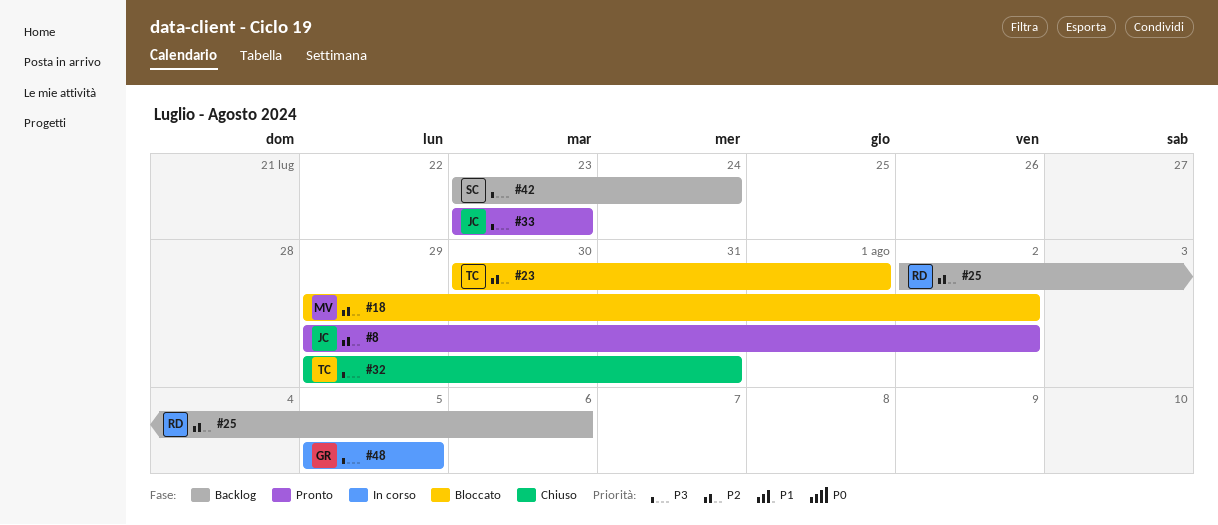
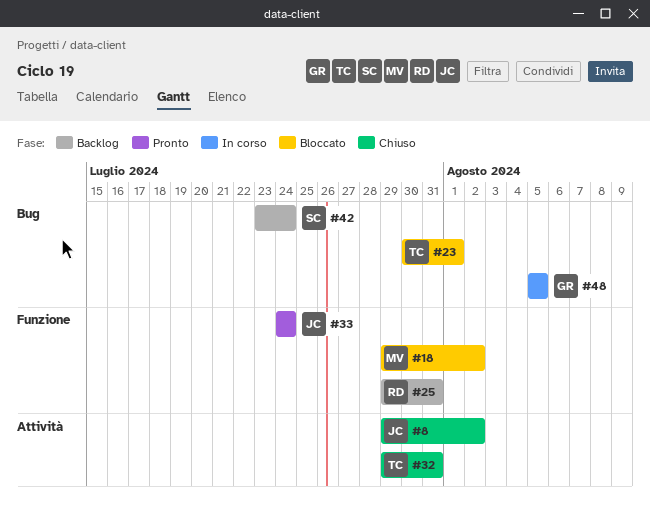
#8, status: Pronto -> Chiuso
#25, start: Aug 2 -> Jul 29
#25, due: Aug 6 -> Jul 31
#33, start: Jul 23 -> Jul 24
#33, due: Jul 23 -> Jul 24

